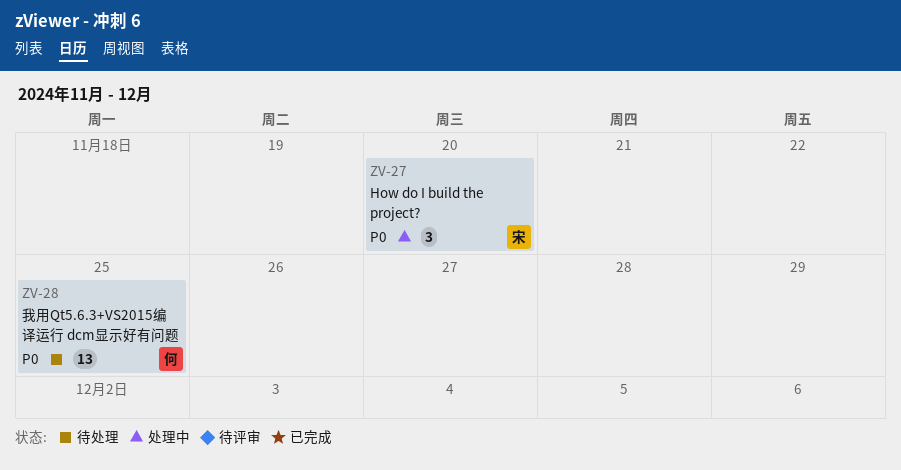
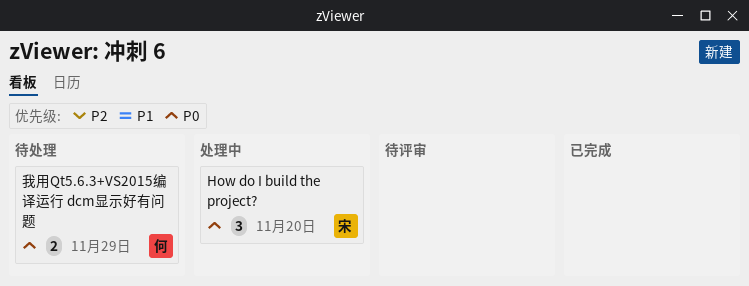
我用Qt5.6.3+VS2015编译运行 dcm显示好有问题, estimate: 13 -> 2
我用Qt5.6.3+VS2015编译运行 dcm显示好有问题, due: Nov 25 -> Nov 29

